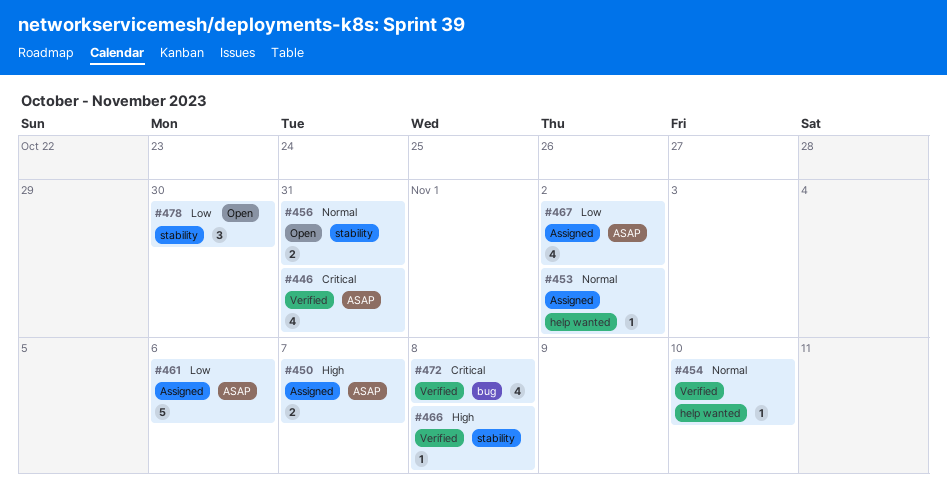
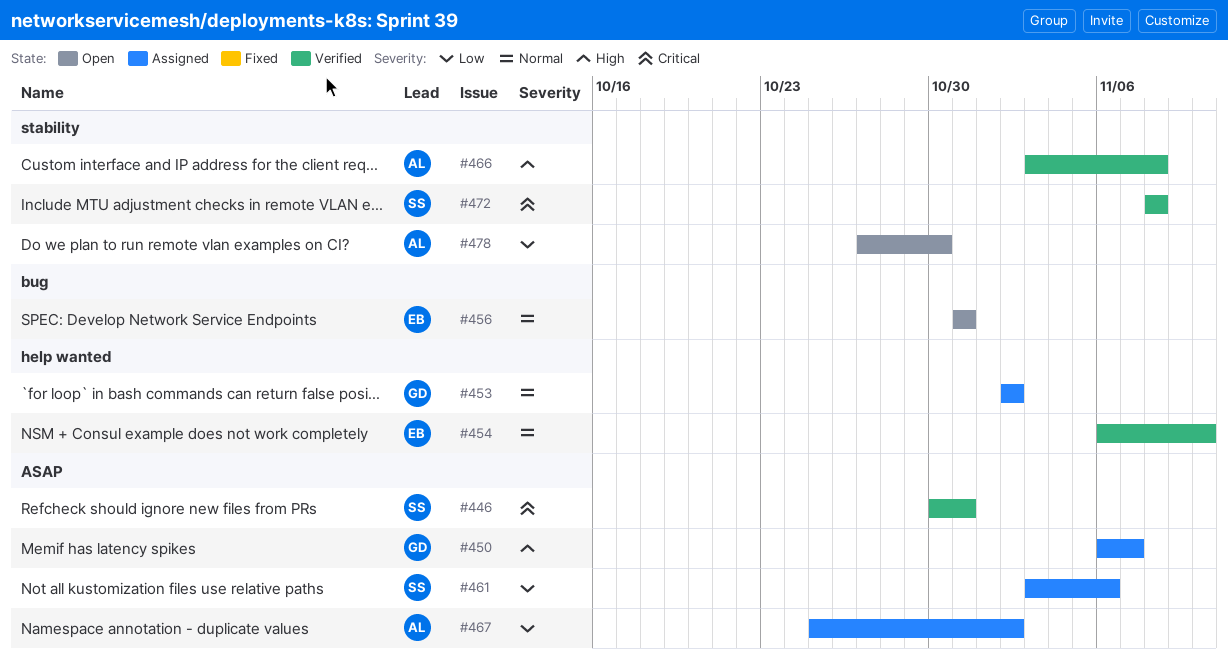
#456, label: stability -> bug
#472, label: bug -> stability

